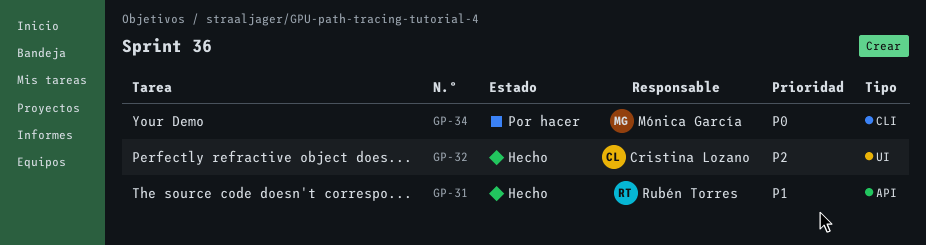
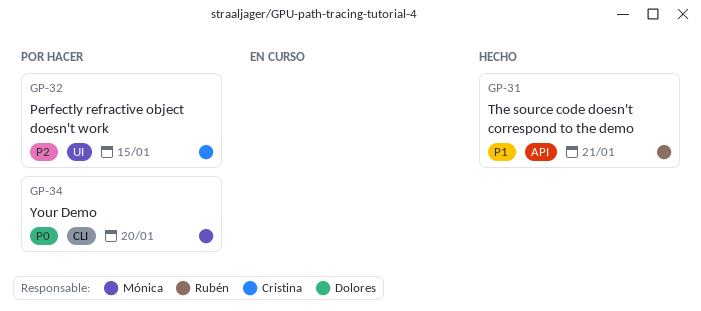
GP-32, status: Hecho -> Por hacer

